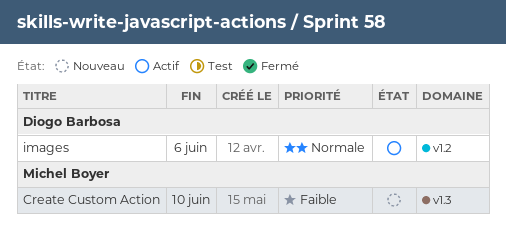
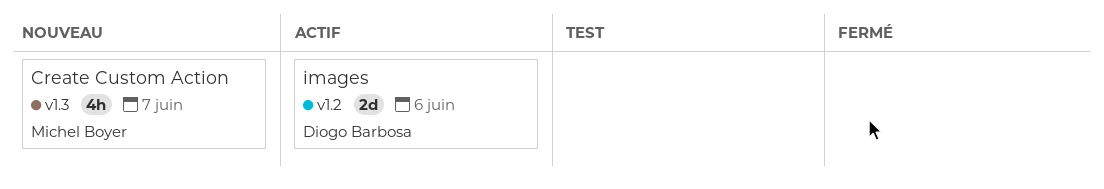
Create Custom Action, due: Jun 10 -> Jun 7

